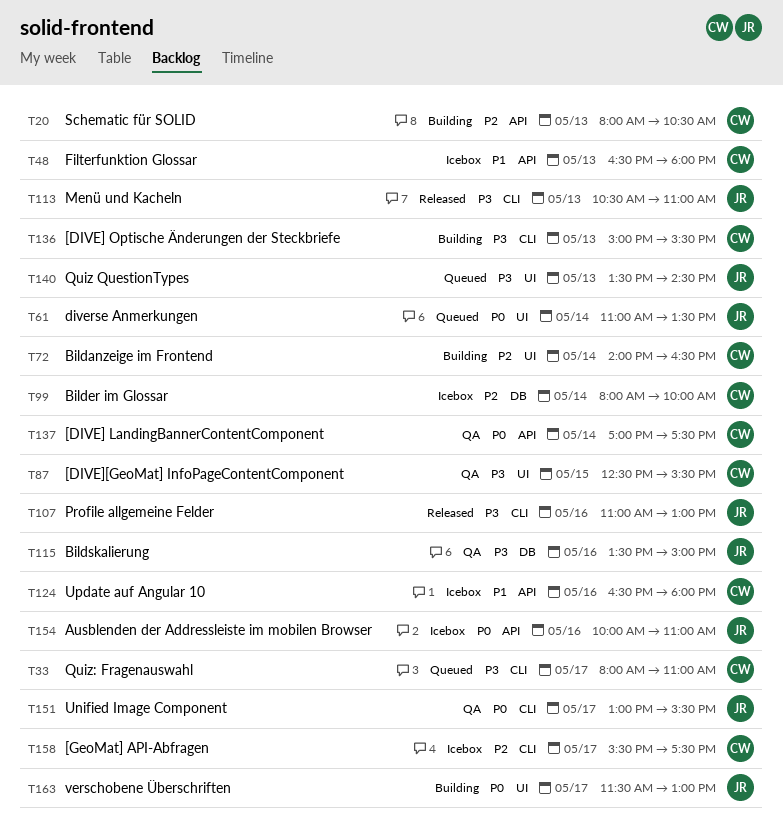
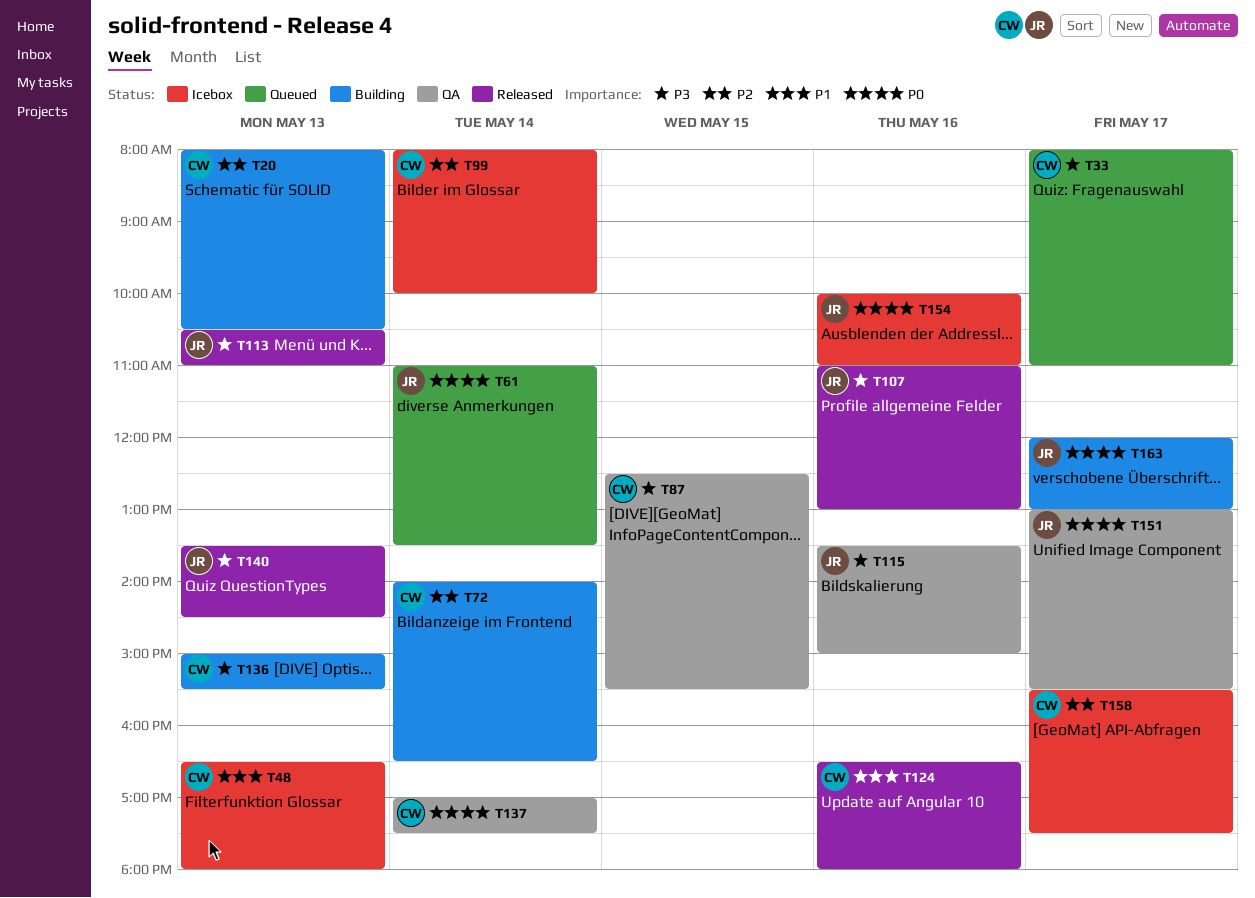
T124, status: Icebox -> Released
T140, status: Queued -> Released
T163, begins: 11:30 -> 12:00

